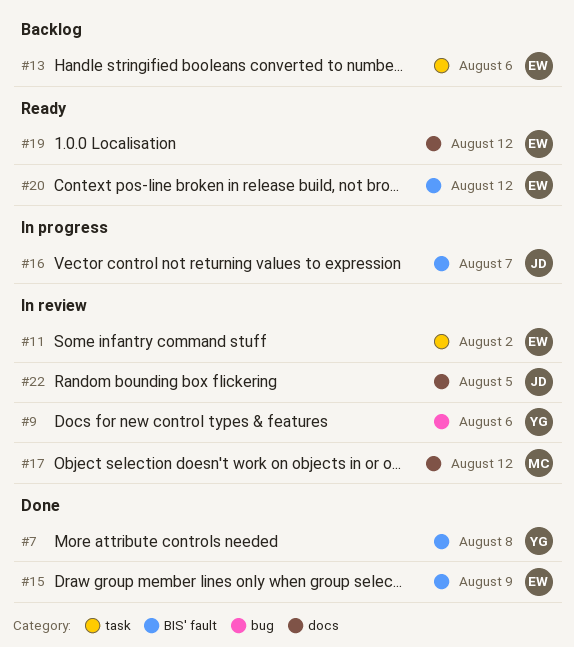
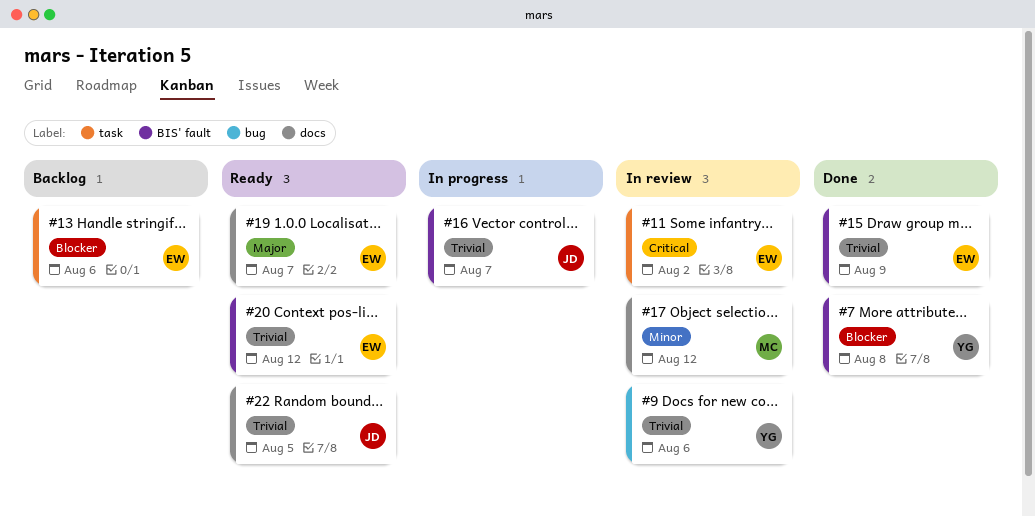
#19, due: Aug 12 -> Aug 7
#22, status: In review -> Ready

